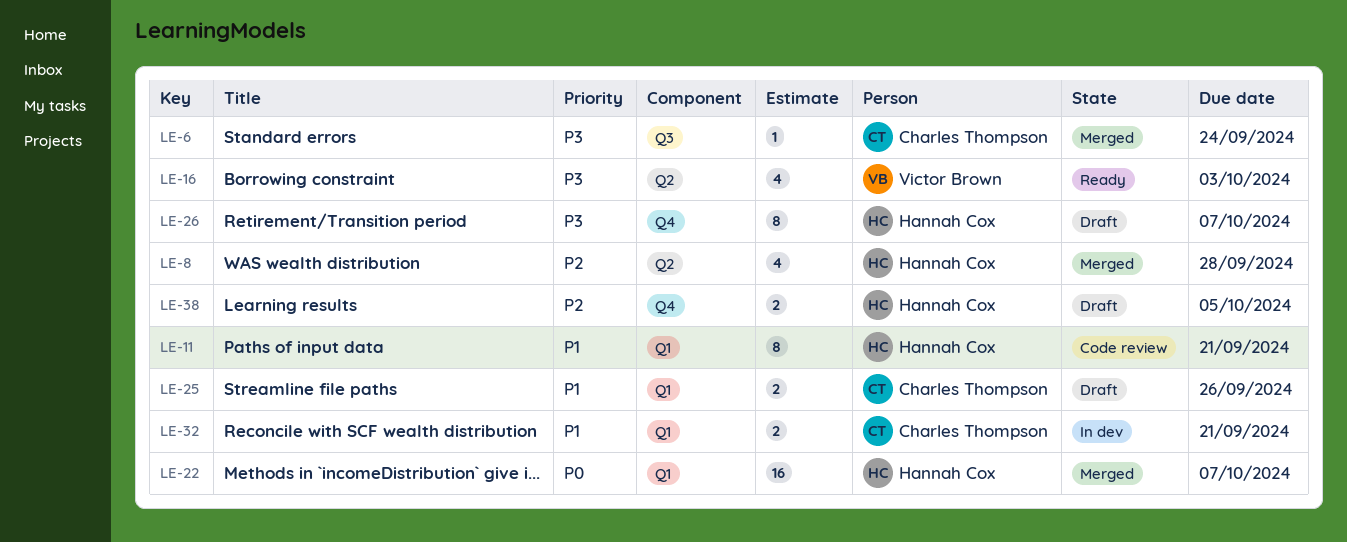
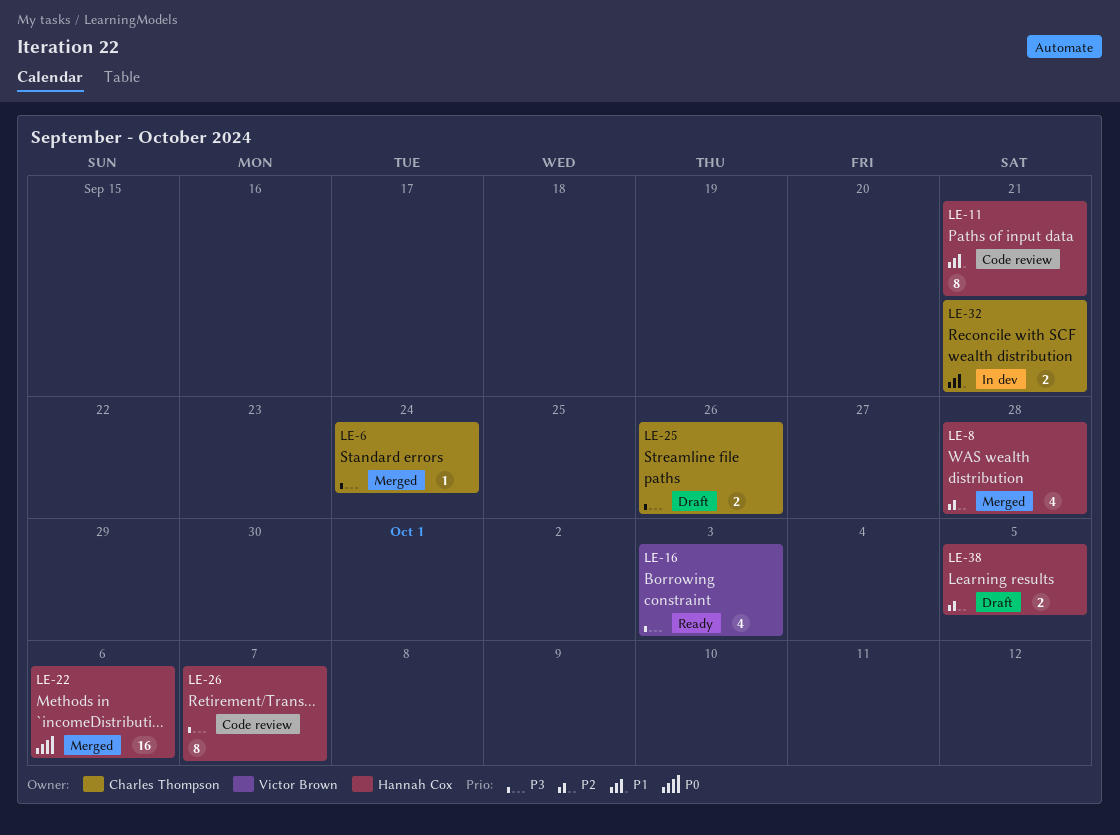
LE-22, due: Oct 7 -> Oct 6
LE-25, priority: P1 -> P3
LE-26, status: Draft -> Code review

